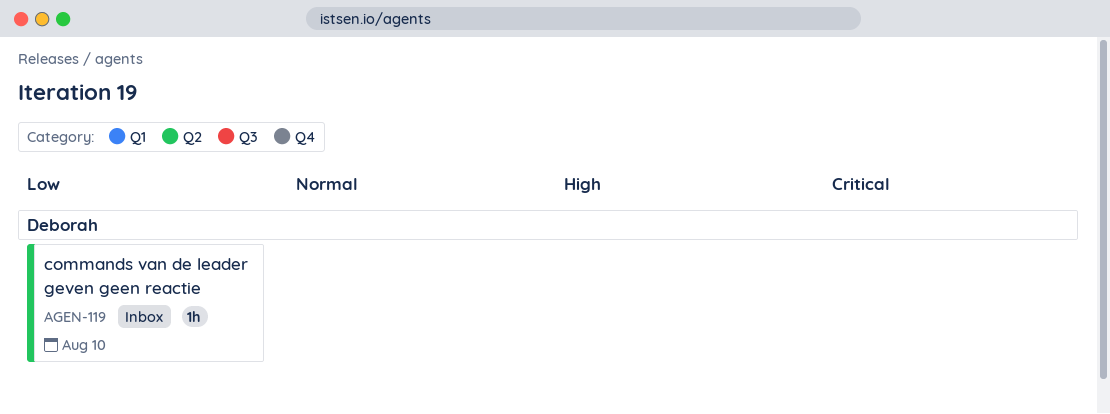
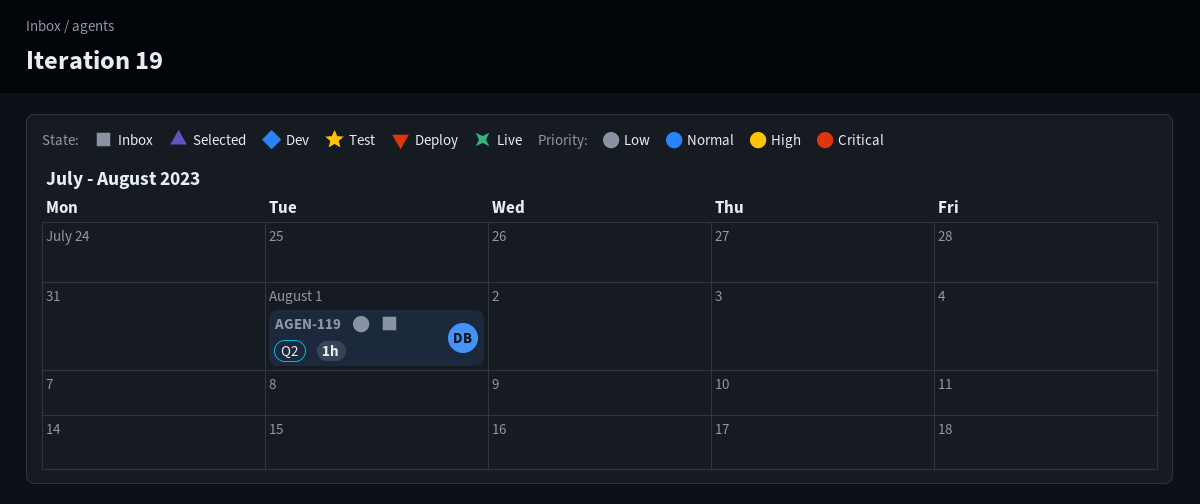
AGEN-119, due: Aug 10 -> Aug 1

